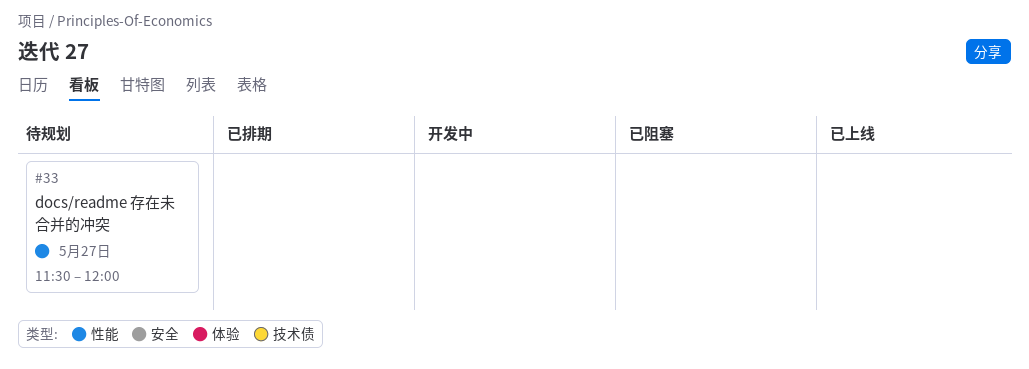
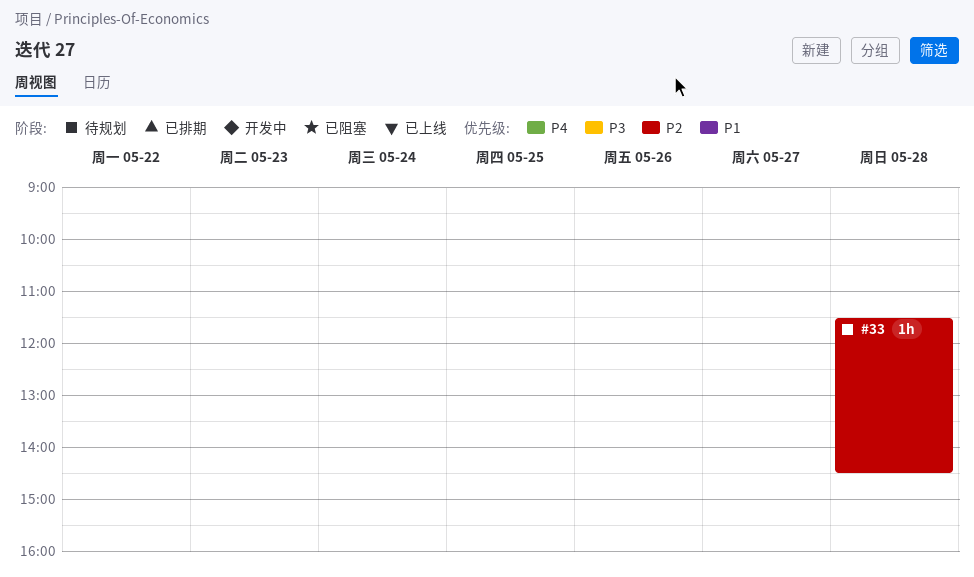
#33, day: May 27 -> May 28
#33, ends: 12:00 -> 14:30

